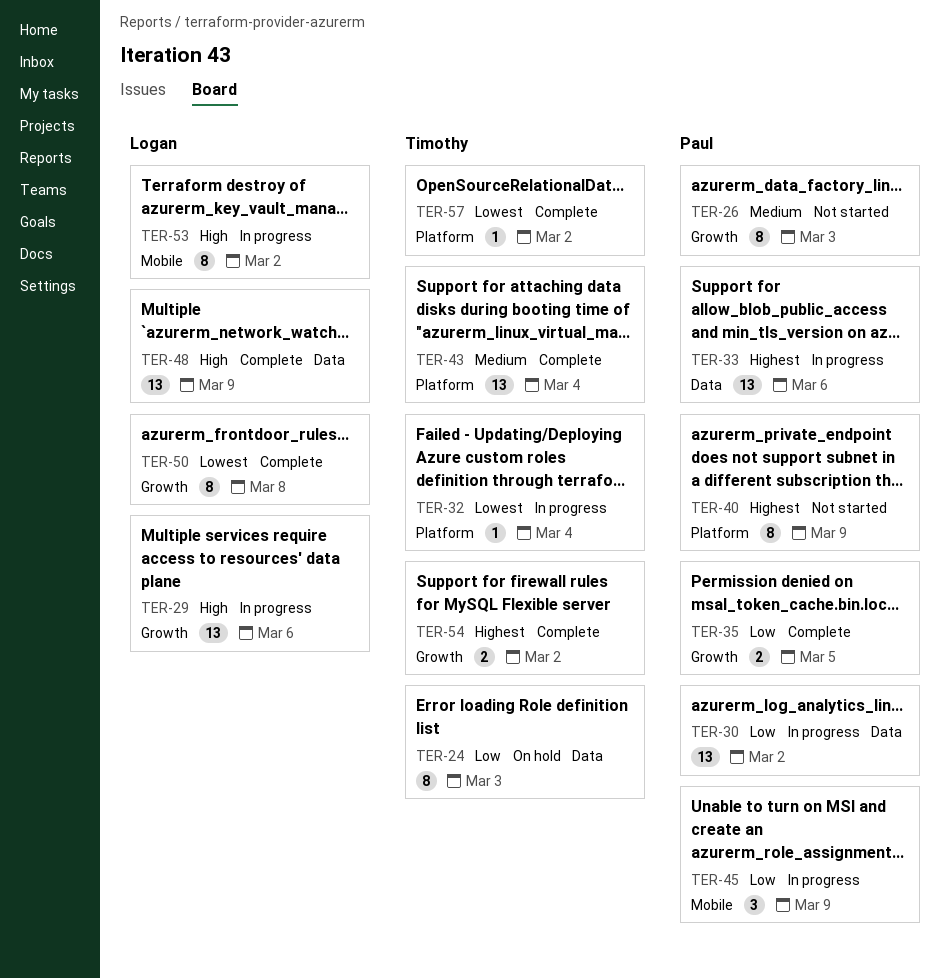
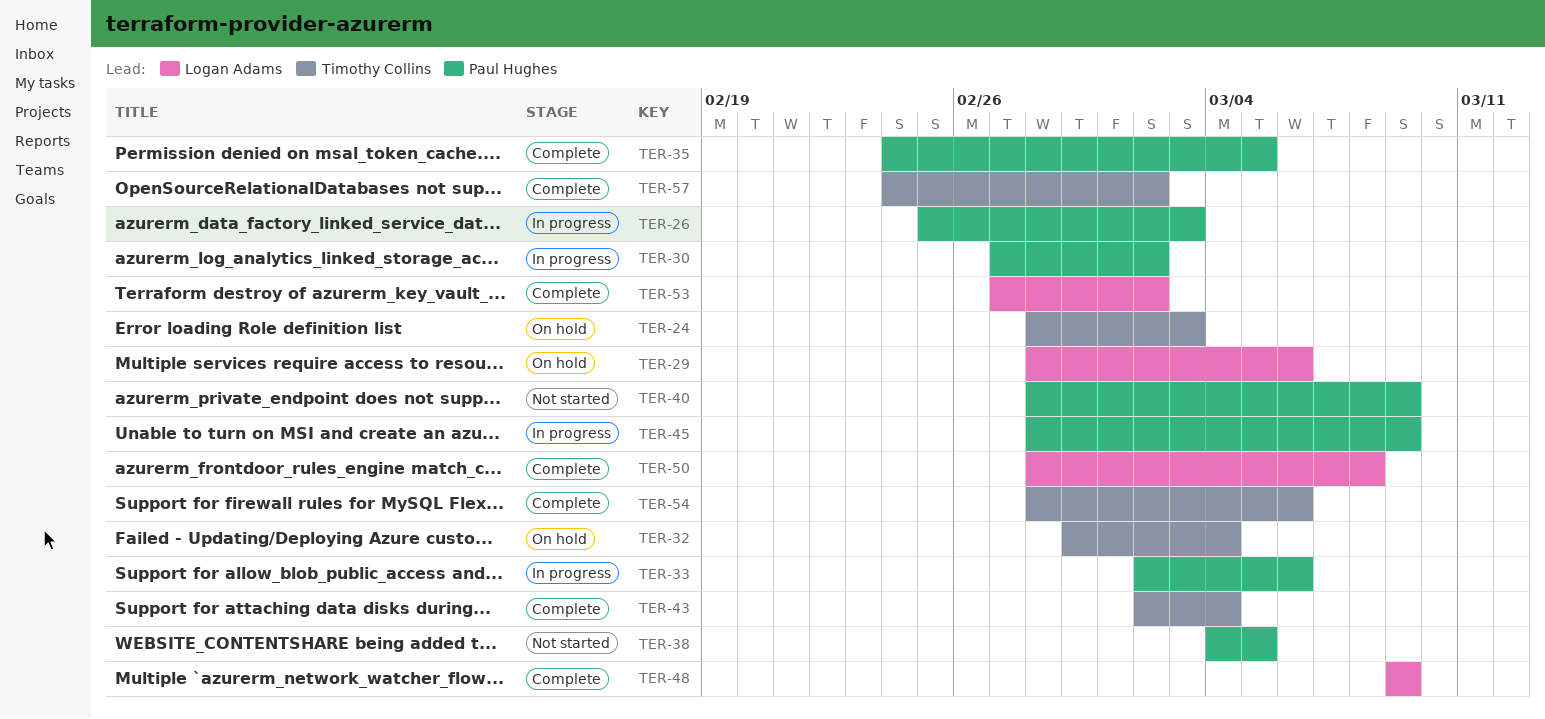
TER-26, status: Not started -> In progress
TER-29, status: In progress -> On hold
TER-32, status: In progress -> On hold
TER-38: none -> present
TER-53, status: In progress -> Complete
TER-54, due: Mar 2 -> Mar 6

